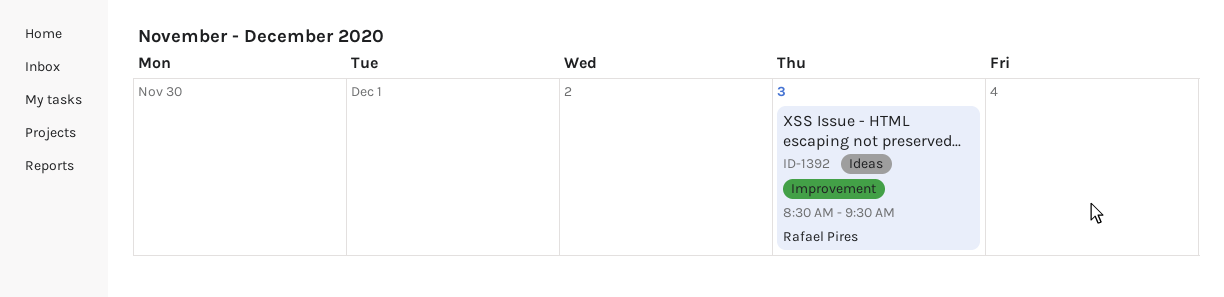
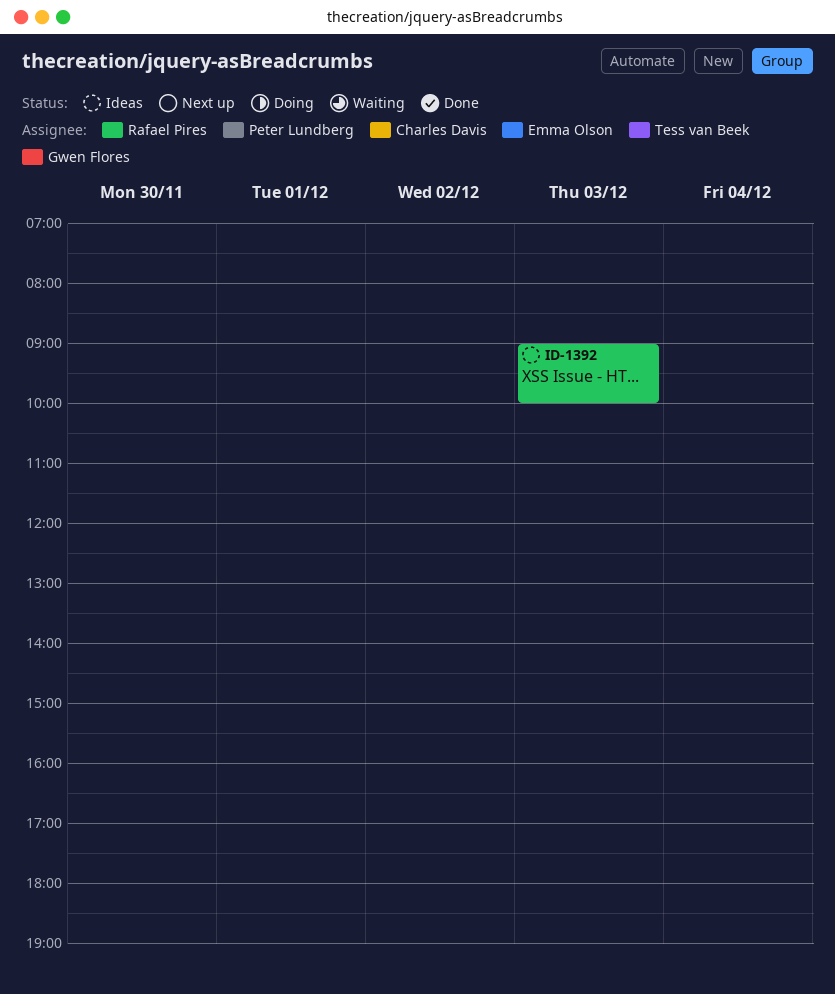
ID-1392, begins: 08:30 -> 09:00
ID-1392, ends: 09:30 -> 10:00

